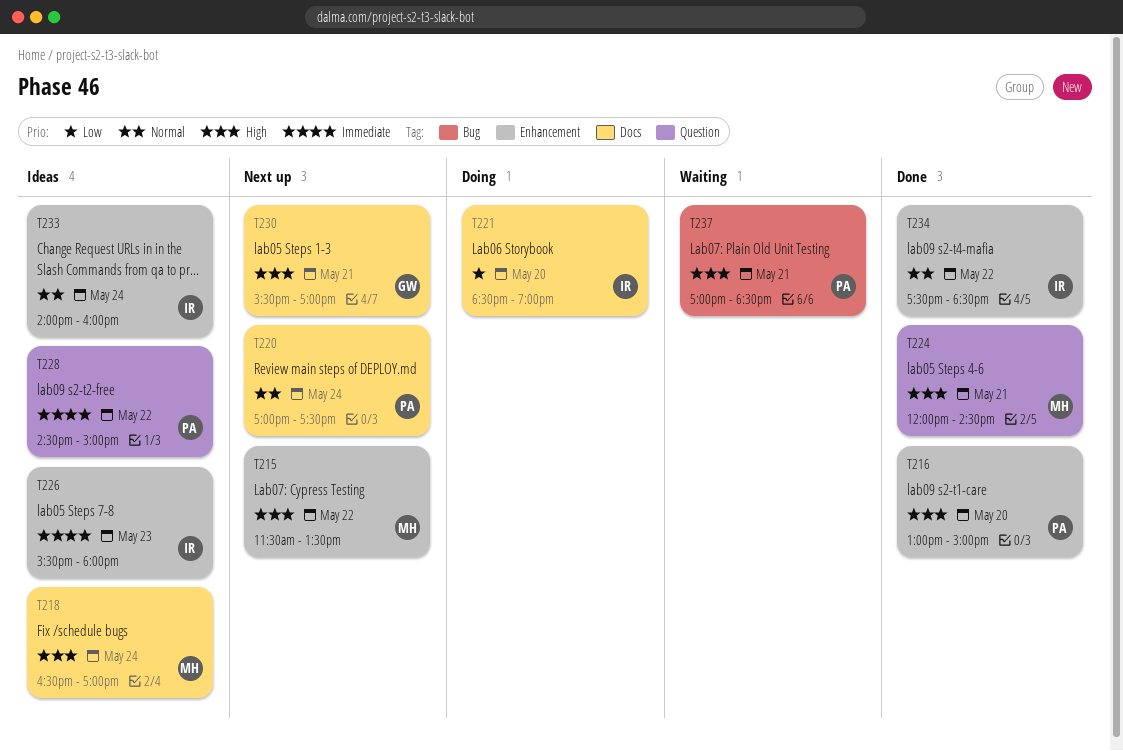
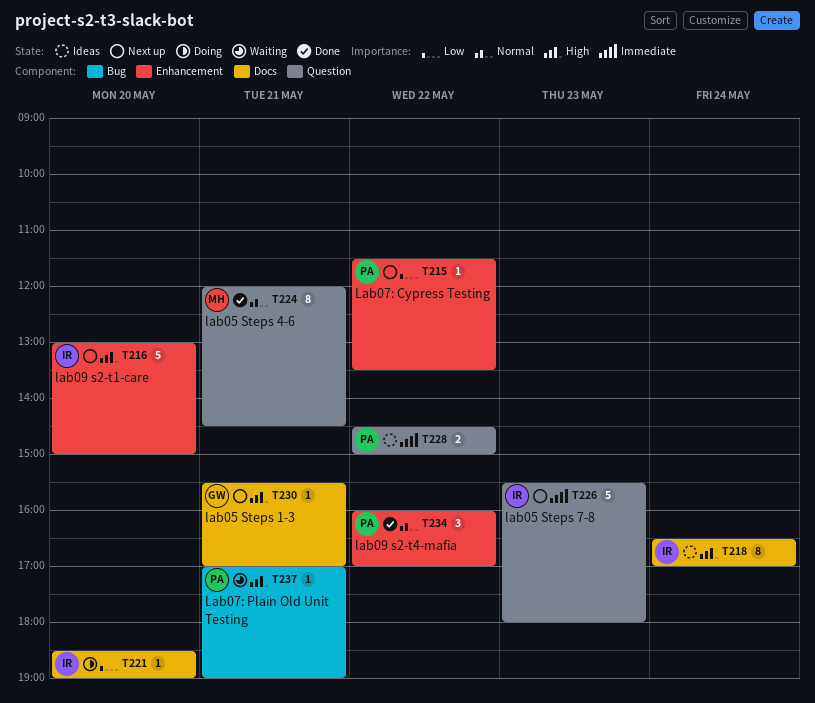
T215, owner: MH -> PA
T215, priority: High -> Low
T216, status: Done -> Next up
T216, owner: PA -> IR
T218, owner: MH -> IR
T220: present -> none
T224, priority: High -> Normal
T226, status: Ideas -> Next up
T226, label: Enhancement -> Question
T233: present -> none
T234, owner: IR -> PA
T234, begins: 17:30 -> 16:00
T234, ends: 18:30 -> 17:00
T237, ends: 18:30 -> 19:00

